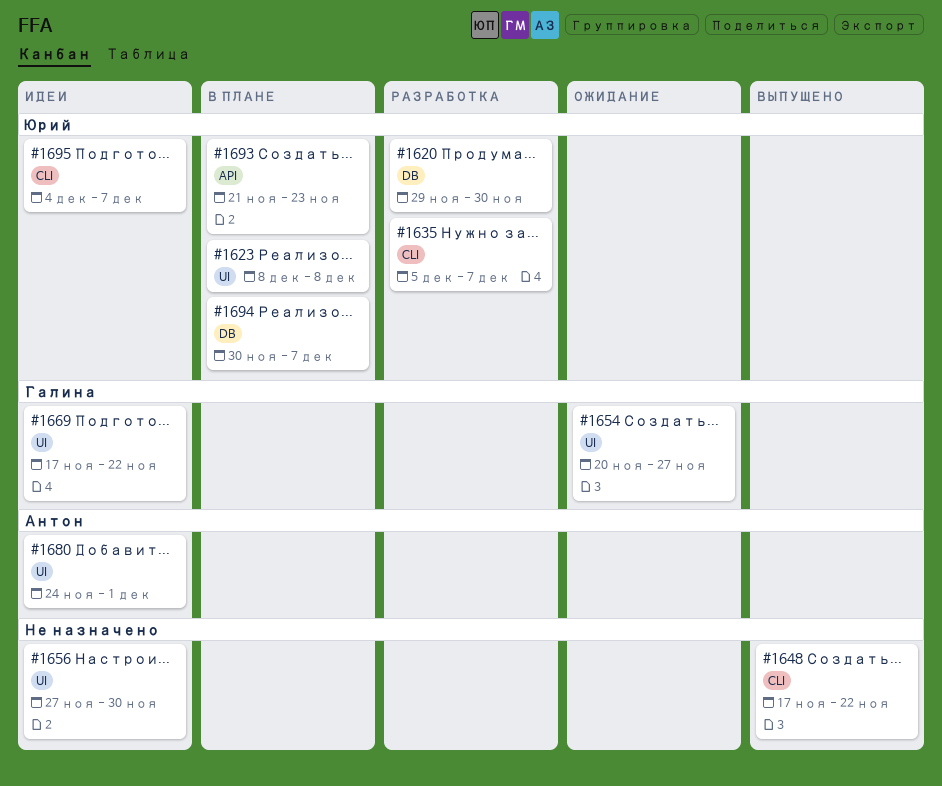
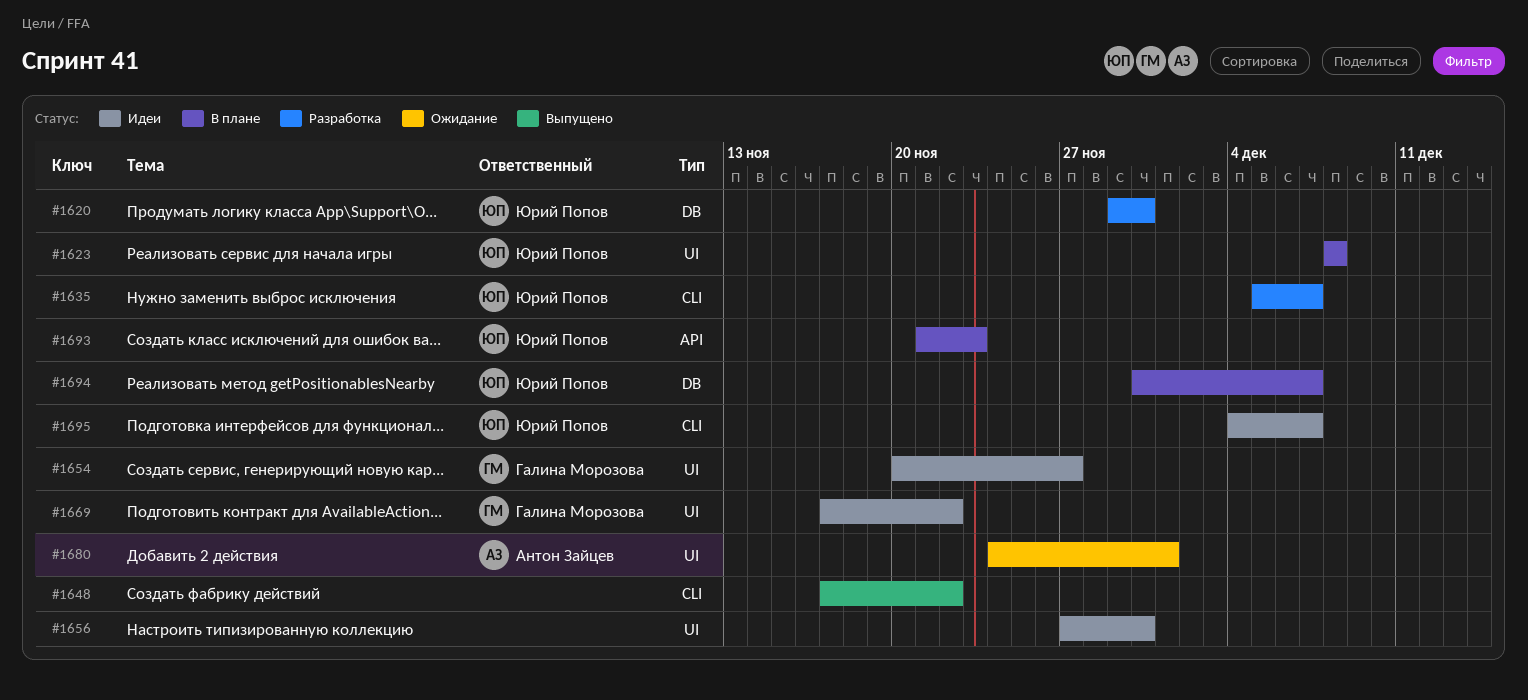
#1654, status: Ожидание -> Идеи
#1680, status: Идеи -> Ожидание

